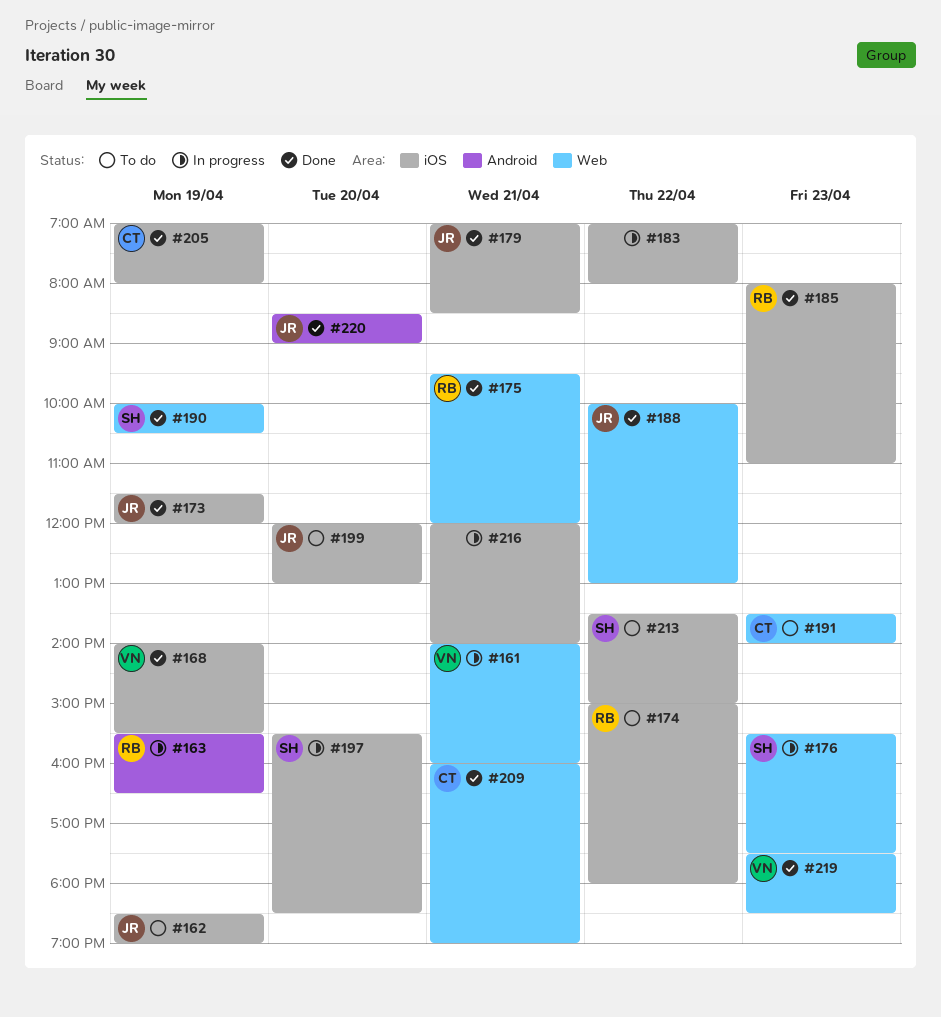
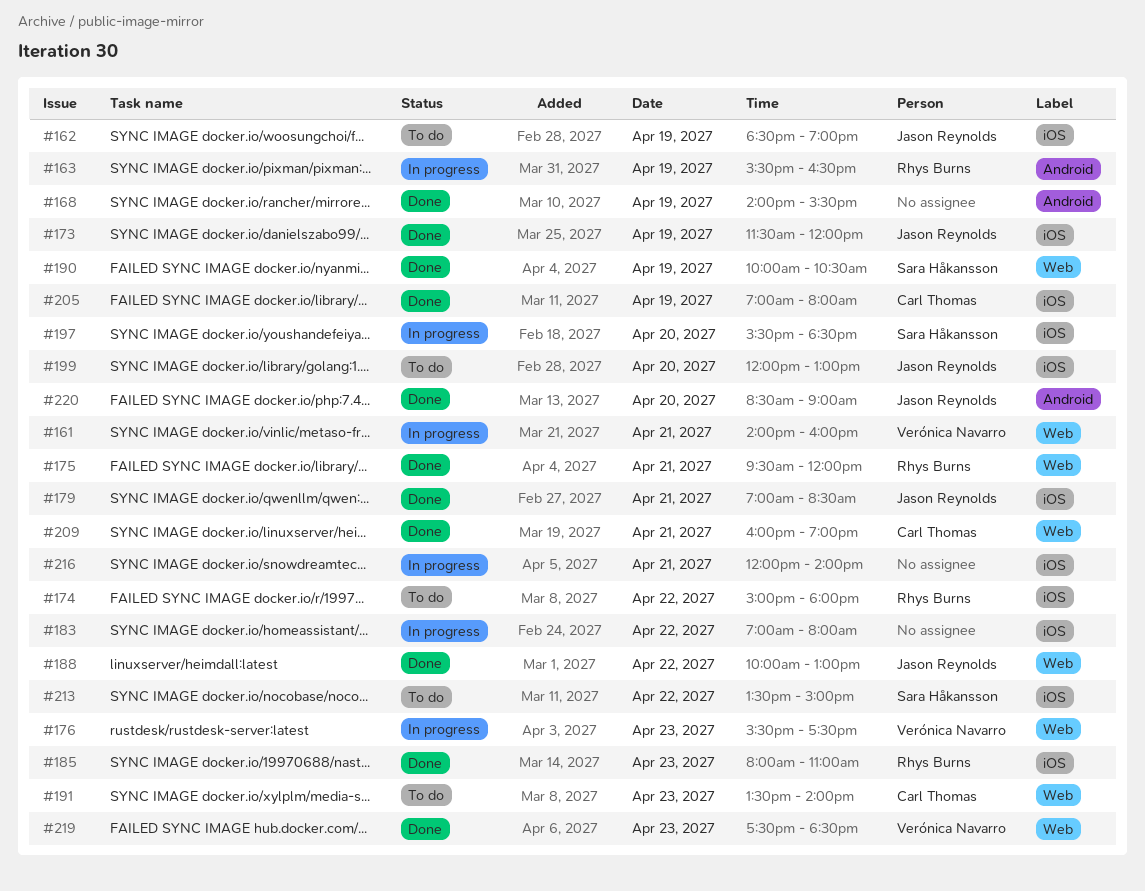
#168, owner: Verónica Navarro -> none
#168, label: iOS -> Android
#176, owner: Sara Håkansson -> Verónica Navarro

